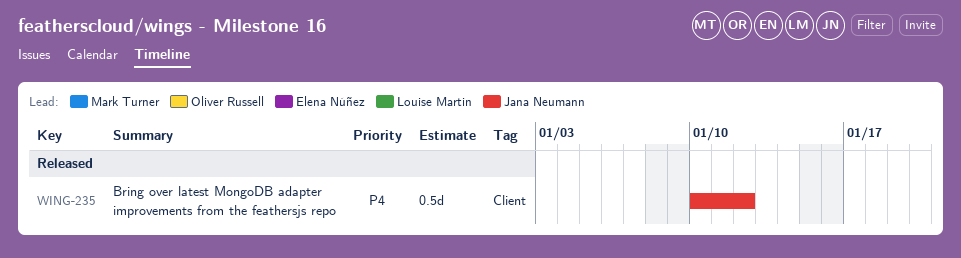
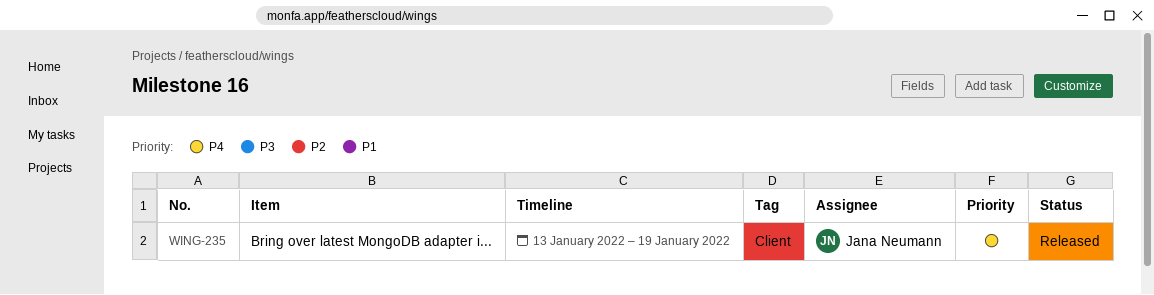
WING-235, start: Jan 10 -> Jan 13
WING-235, due: Jan 12 -> Jan 19

